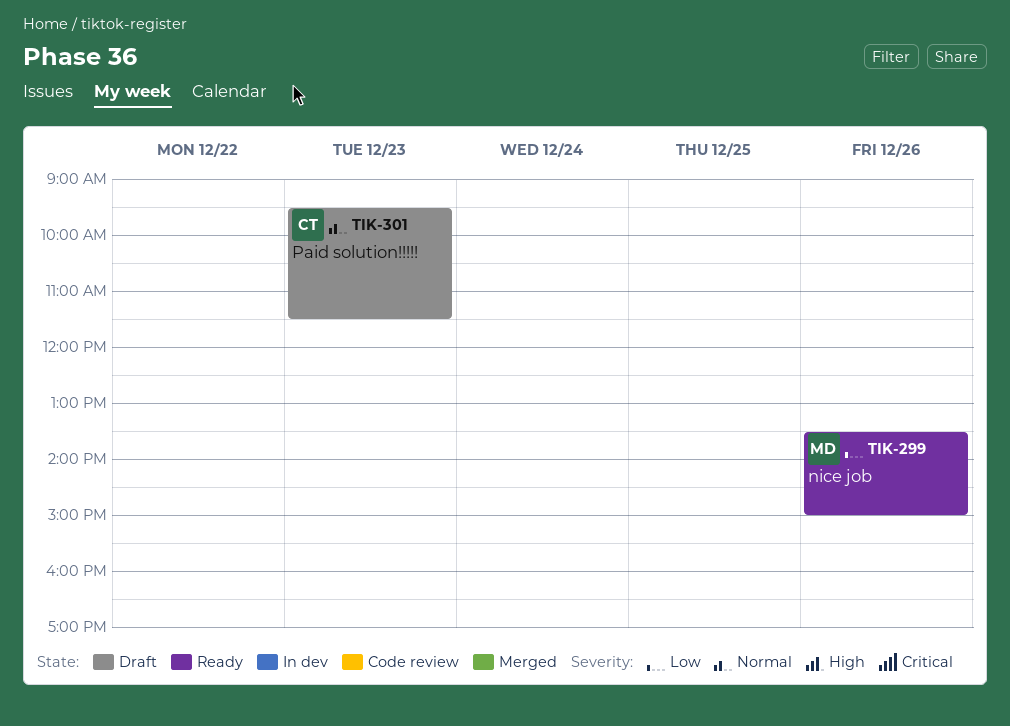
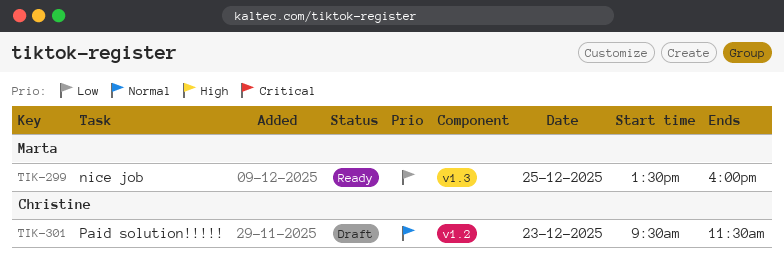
TIK-299, day: Dec 26 -> Dec 25
TIK-299, ends: 15:00 -> 16:00

